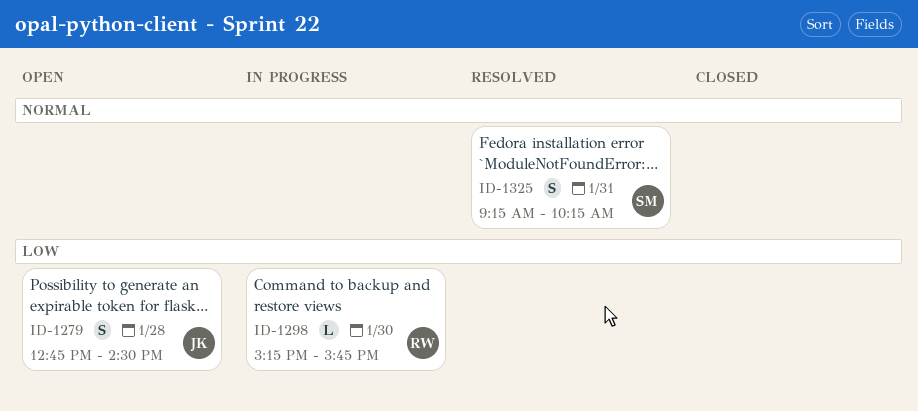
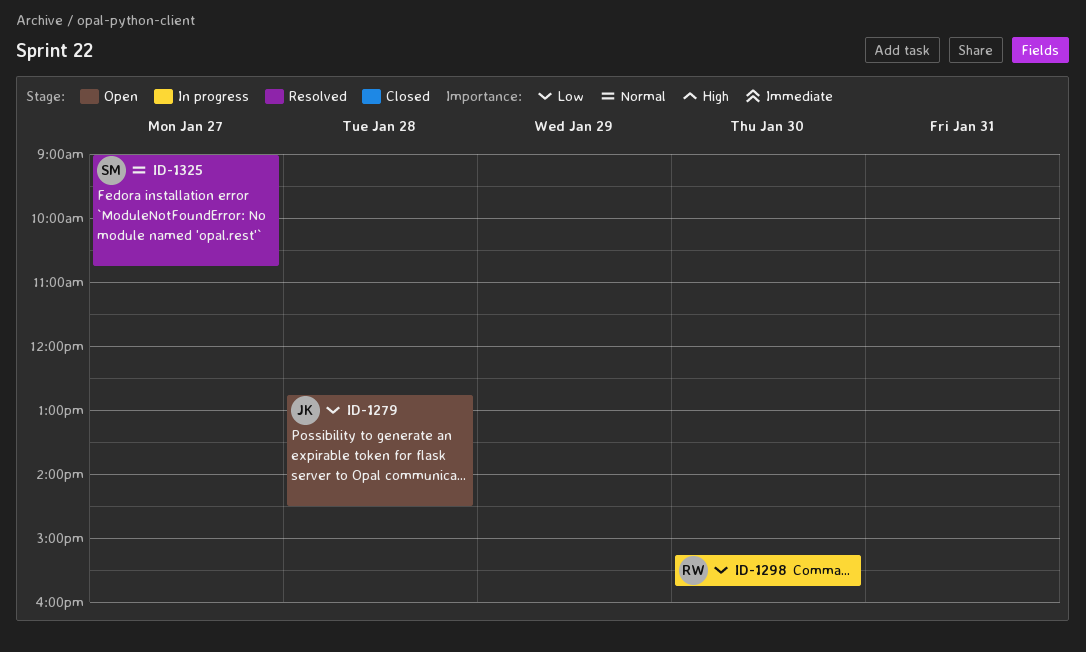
ID-1325, day: Jan 31 -> Jan 27
ID-1325, begins: 09:15 -> 09:00
ID-1325, ends: 10:15 -> 10:45

